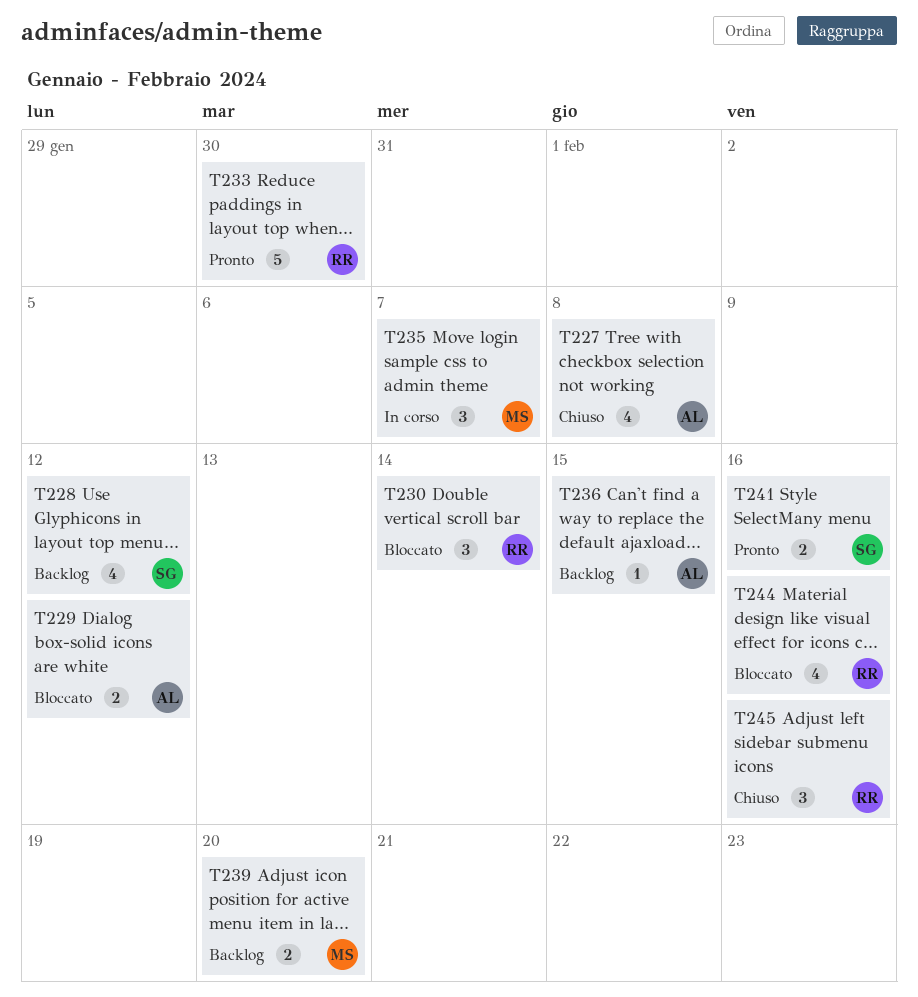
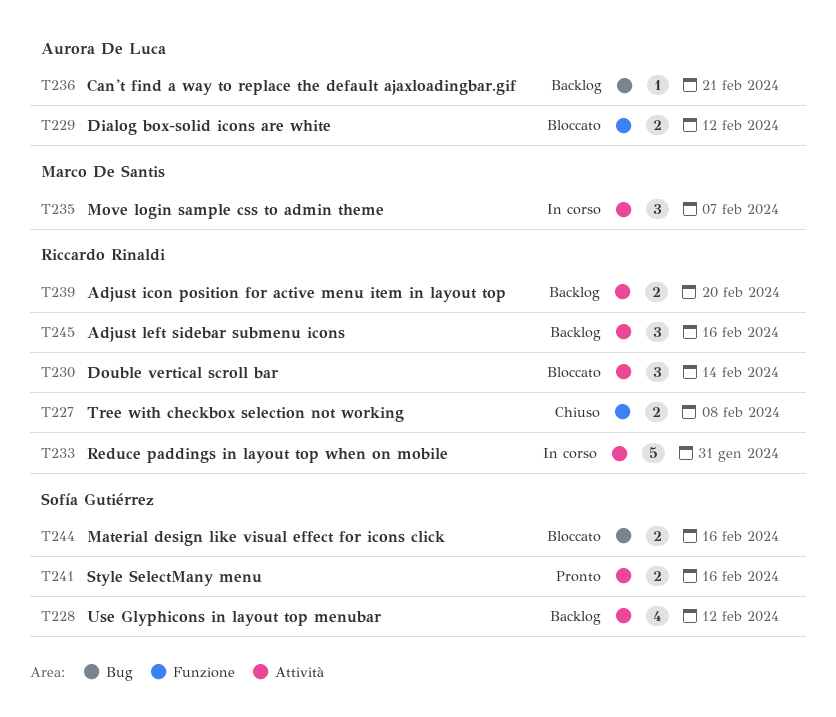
T227, owner: Aurora De Luca -> Riccardo Rinaldi
T227, estimate: 4 -> 2
T233, status: Pronto -> In corso
T233, due: Jan 30 -> Jan 31
T236, due: Feb 15 -> Feb 21
T239, owner: Marco De Santis -> Riccardo Rinaldi
T244, owner: Riccardo Rinaldi -> Sofía Gutiérrez
T244, estimate: 4 -> 2
T245, status: Chiuso -> Backlog

